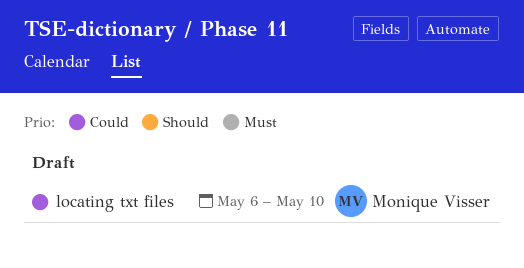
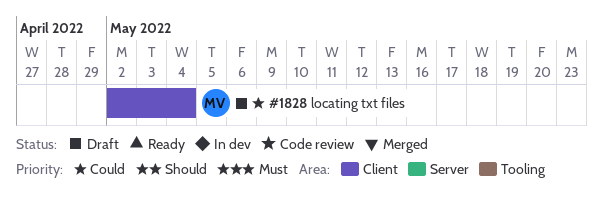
locating txt files, start: May 6 -> May 2
locating txt files, due: May 10 -> May 4

